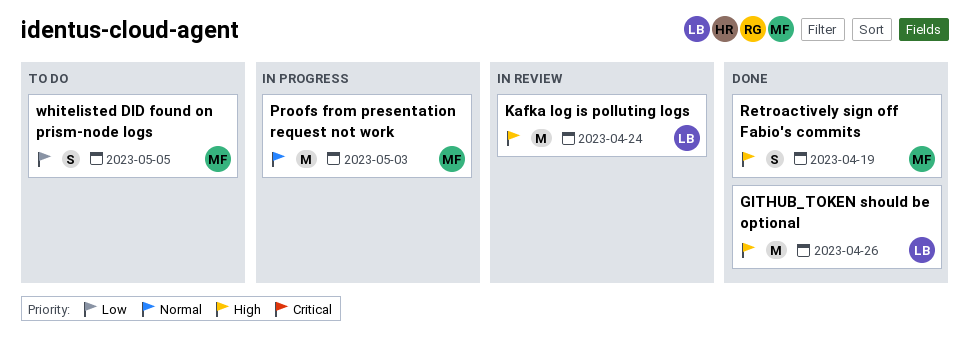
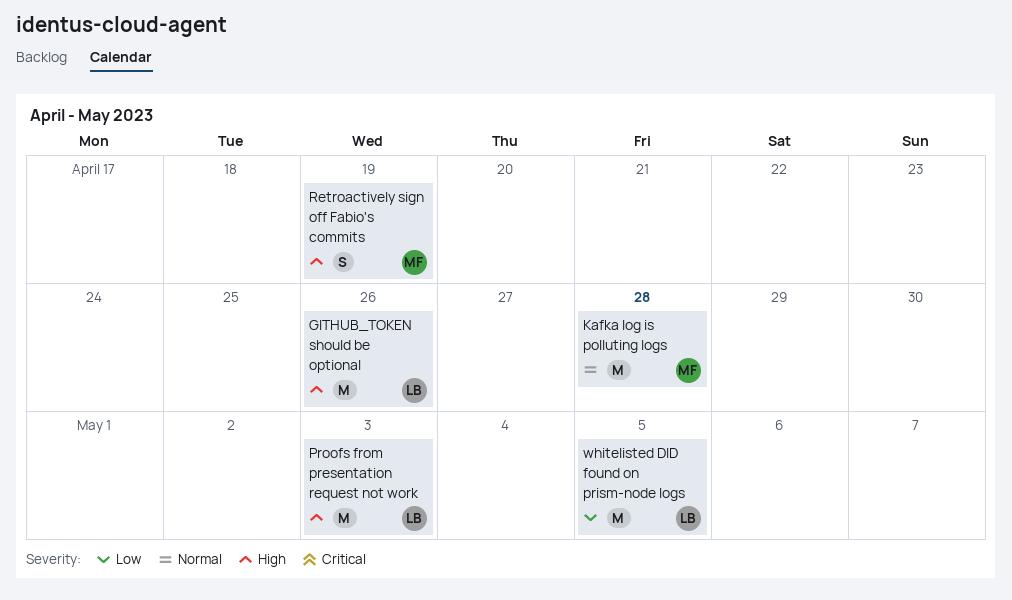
Kafka log is polluting logs, owner: LB -> MF
Kafka log is polluting logs, priority: High -> Normal
Kafka log is polluting logs, due: Apr 24 -> Apr 28
Proofs from presentation request not work, owner: MF -> LB
Proofs from presentation request not work, priority: Normal -> High
whitelisted DID found on prism-node logs, owner: MF -> LB
whitelisted DID found on prism-node logs, estimate: S -> M

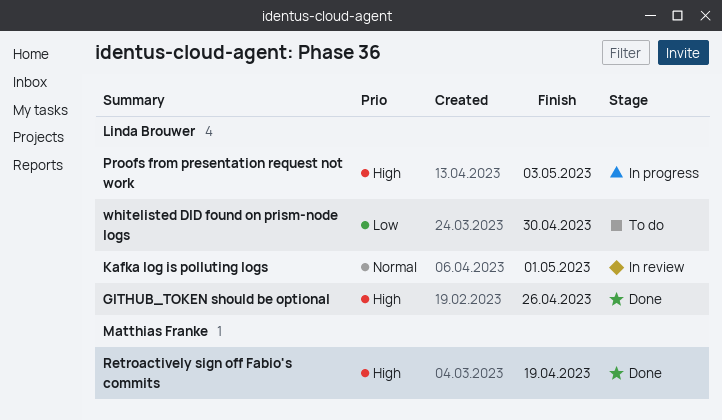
Kafka log is polluting logs, owner: Matthias Franke -> Linda Brouwer
Kafka log is polluting logs, due: Apr 28 -> May 1
whitelisted DID found on prism-node logs, due: May 5 -> Apr 30

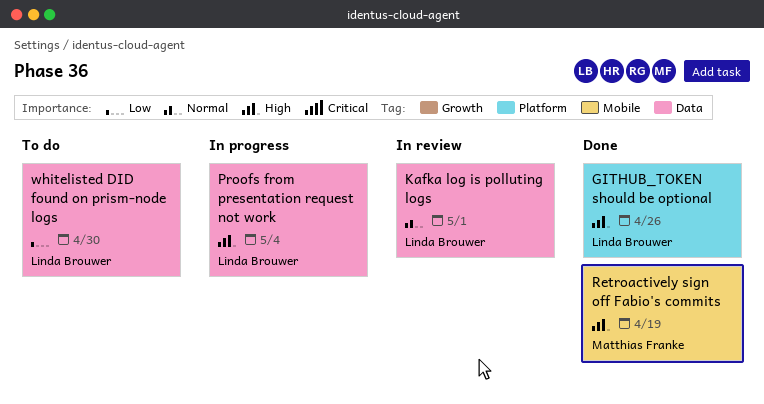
Proofs from presentation request not work, due: May 3 -> May 4

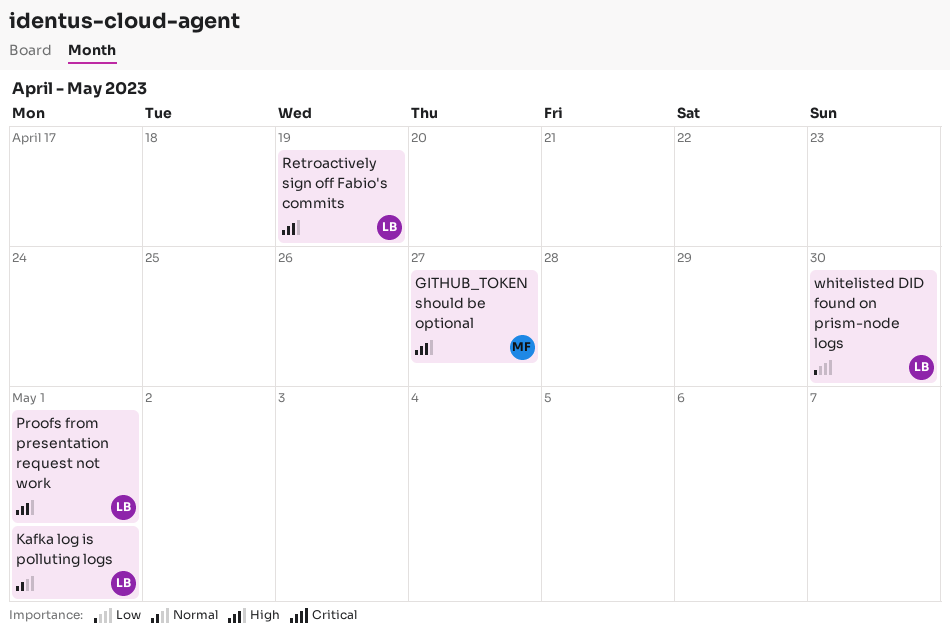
GITHUB_TOKEN should be optional, owner: Linda Brouwer -> Matthias Franke
GITHUB_TOKEN should be optional, due: Apr 26 -> Apr 27
Proofs from presentation request not work, due: May 4 -> May 1
Retroactively sign off Fabio's commits, owner: Matthias Franke -> Linda Brouwer

